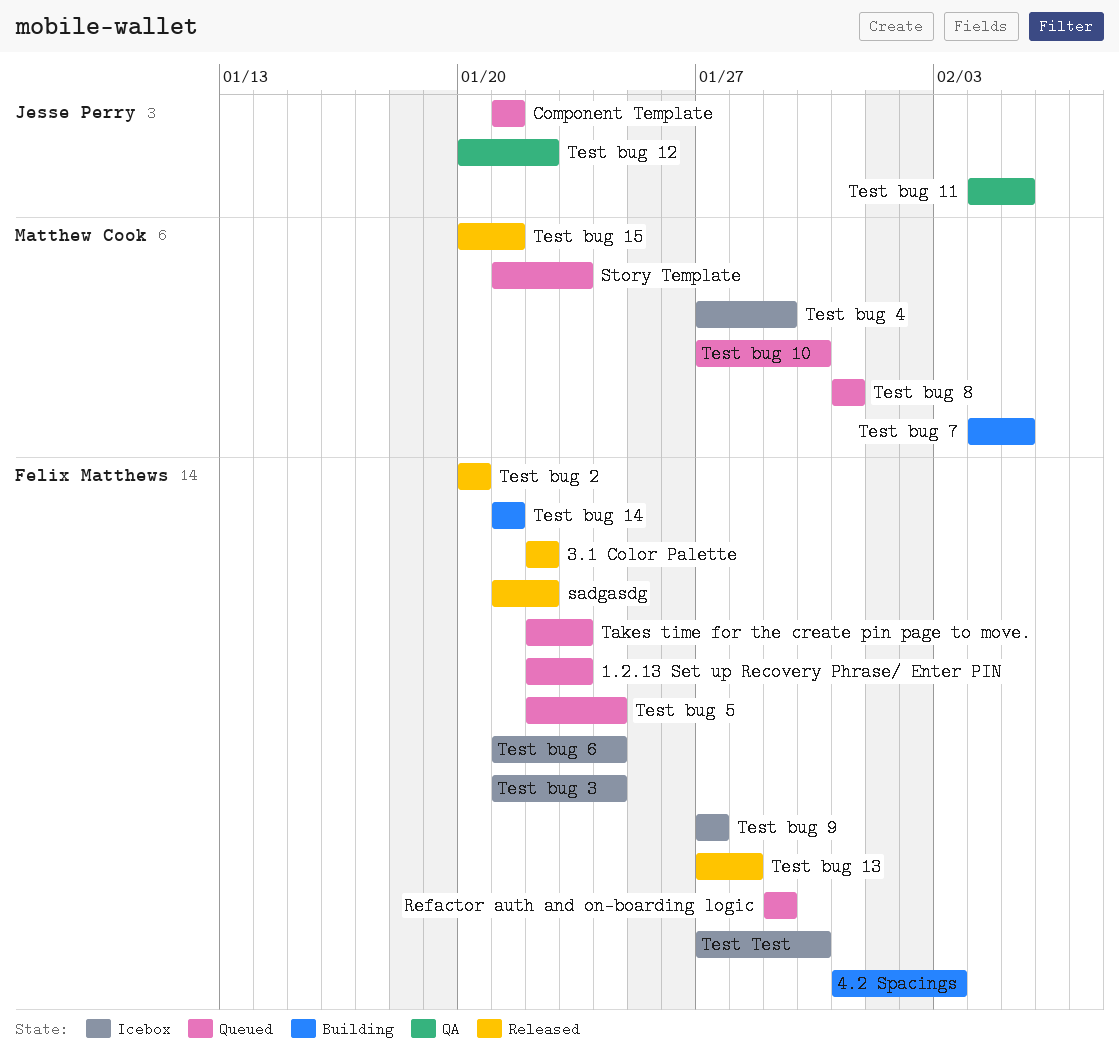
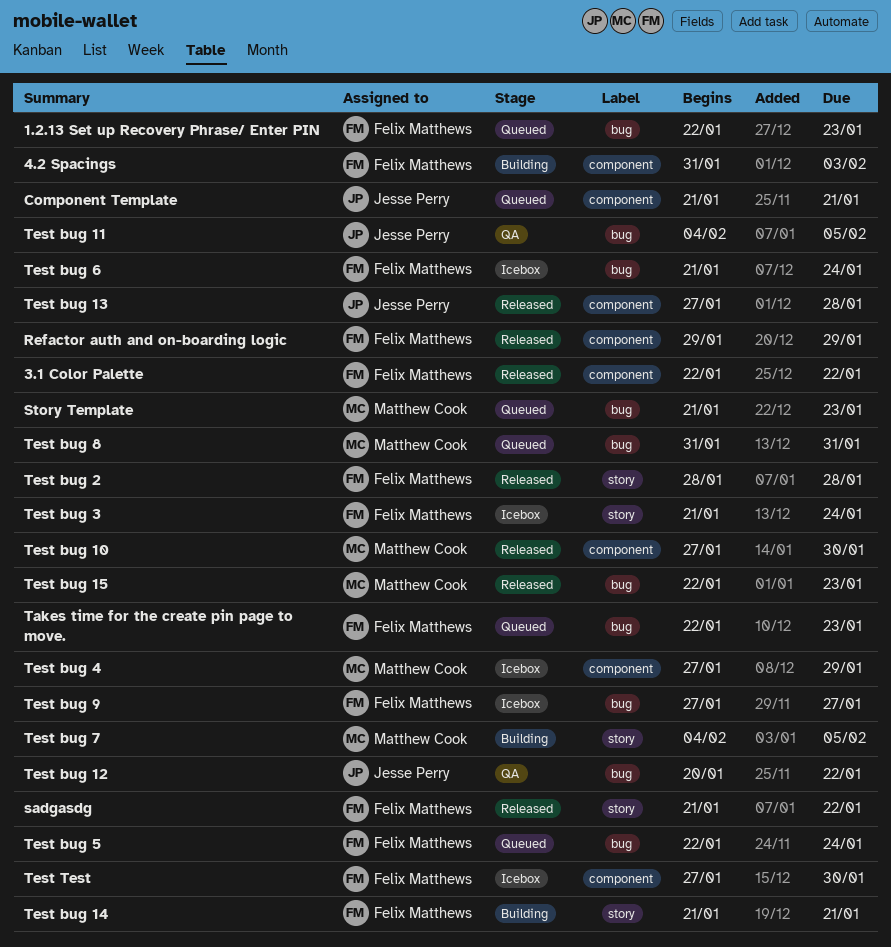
Refactor auth and on-boarding logic, status: Queued -> Released
Test bug 10, status: Queued -> Released
Test bug 13, owner: Felix Matthews -> Jesse Perry
Test bug 15, start: Jan 20 -> Jan 22
Test bug 15, due: Jan 21 -> Jan 23
Test bug 2, start: Jan 20 -> Jan 28
Test bug 2, due: Jan 20 -> Jan 28

